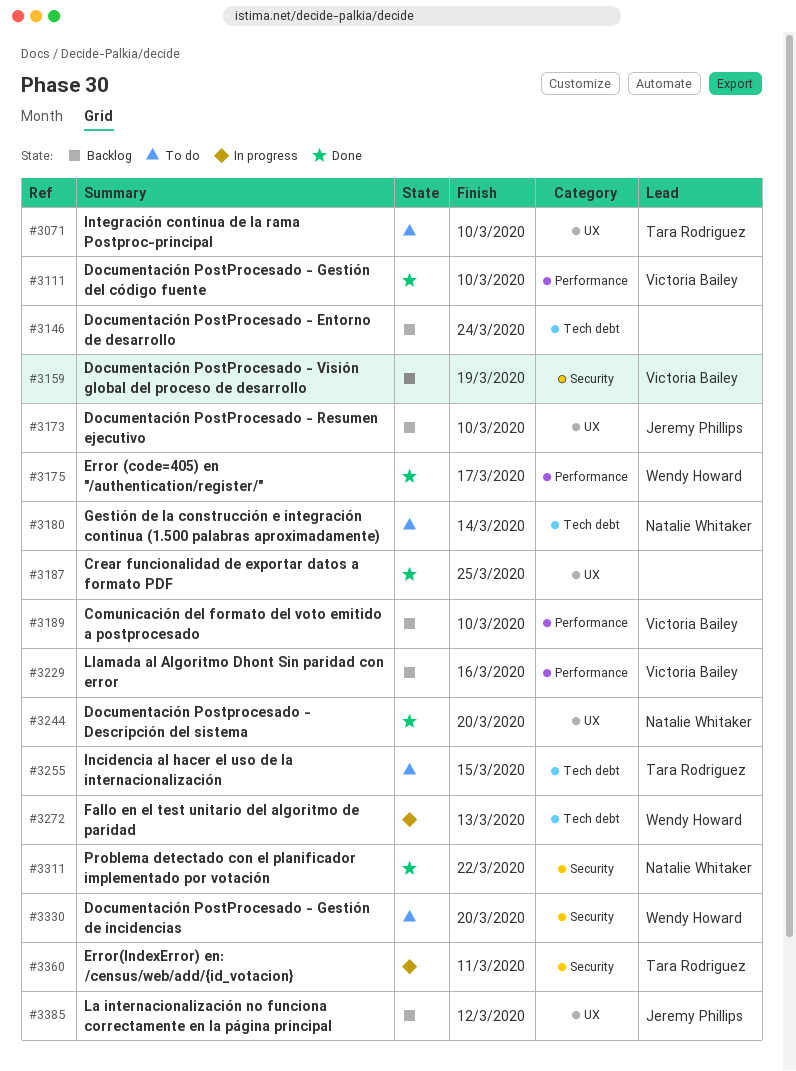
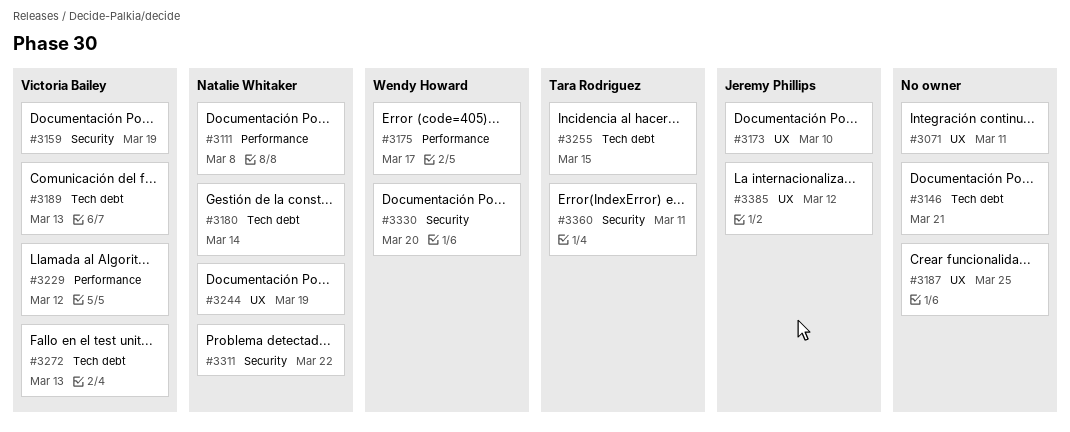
#3071, owner: Tara Rodriguez -> none
#3071, due: Mar 10 -> Mar 11
#3111, owner: Victoria Bailey -> Natalie Whitaker
#3111, due: Mar 10 -> Mar 8
#3146, due: Mar 24 -> Mar 21
#3189, label: Performance -> Tech debt
#3189, due: Mar 10 -> Mar 13
#3229, due: Mar 16 -> Mar 12
#3244, due: Mar 20 -> Mar 19
#3272, owner: Wendy Howard -> Victoria Bailey

